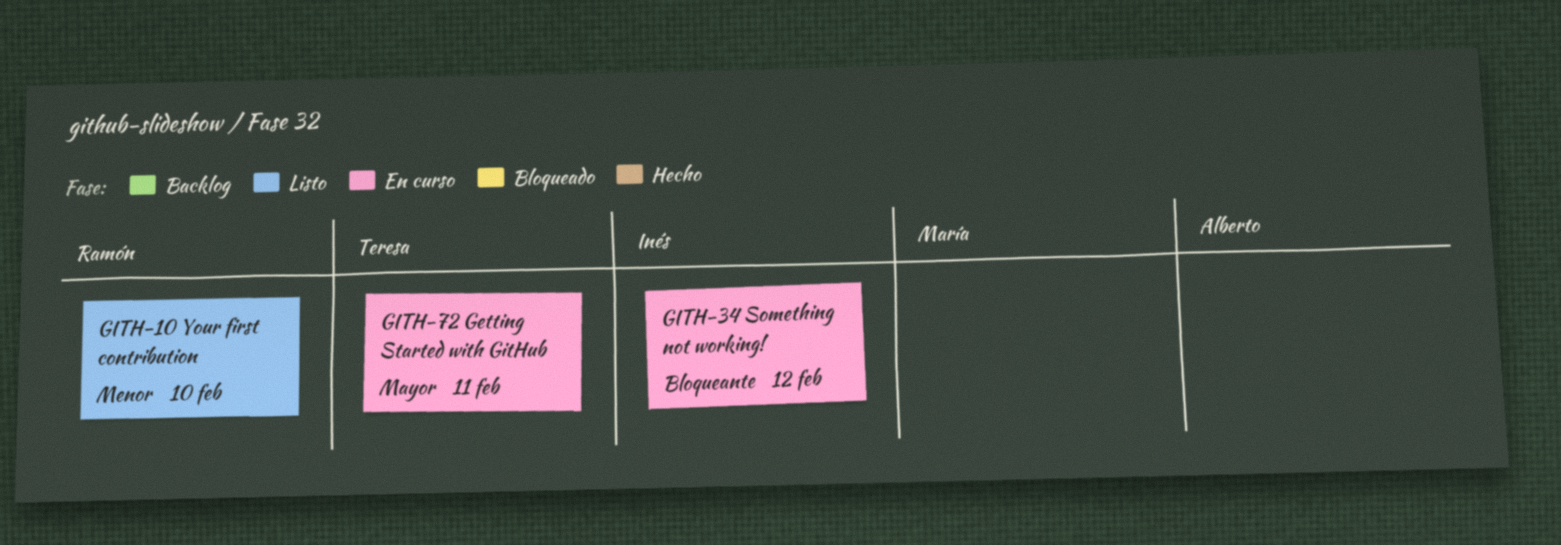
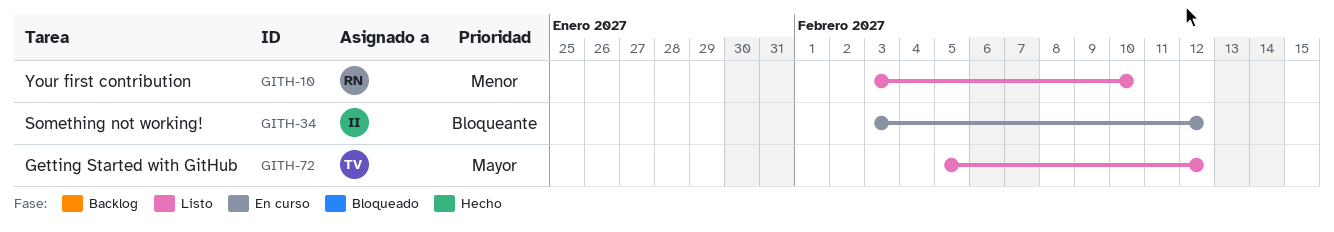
GITH-72, status: En curso -> Listo
GITH-72, due: Feb 11 -> Feb 12

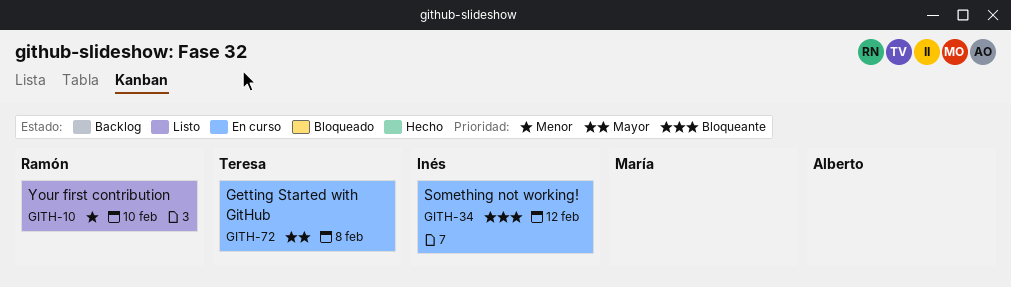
GITH-72, status: Listo -> En curso
GITH-72, due: Feb 12 -> Feb 8

